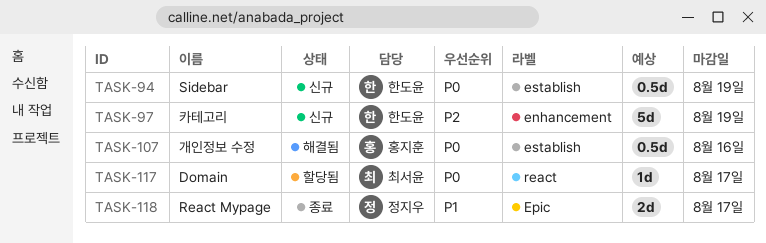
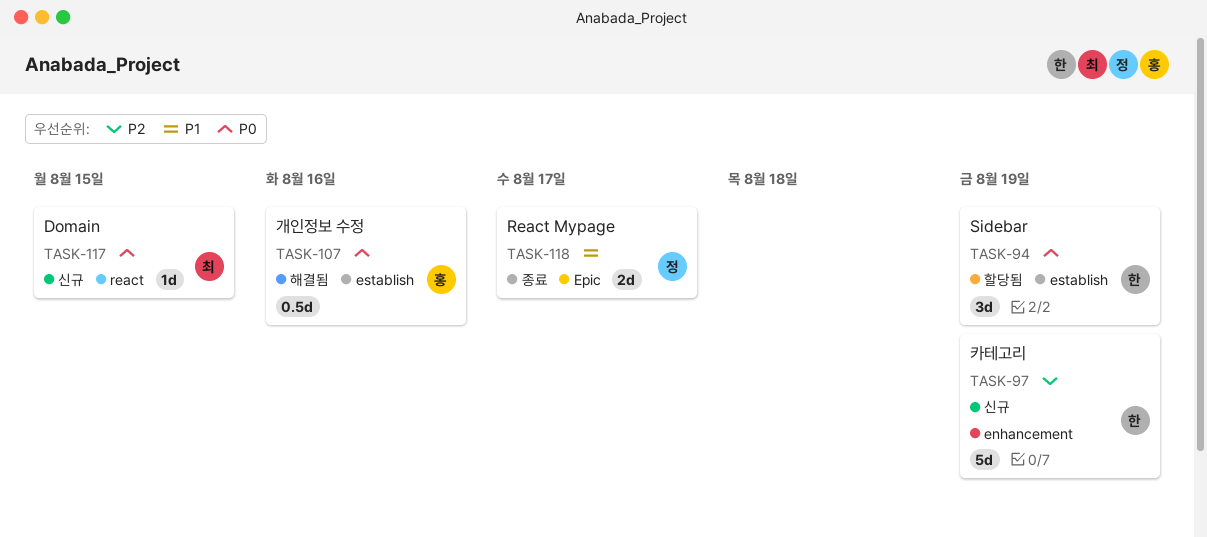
TASK-94, status: 신규 -> 할당됨
TASK-94, estimate: 0.5d -> 3d
TASK-117, status: 할당됨 -> 신규
TASK-117, due: Aug 17 -> Aug 15

